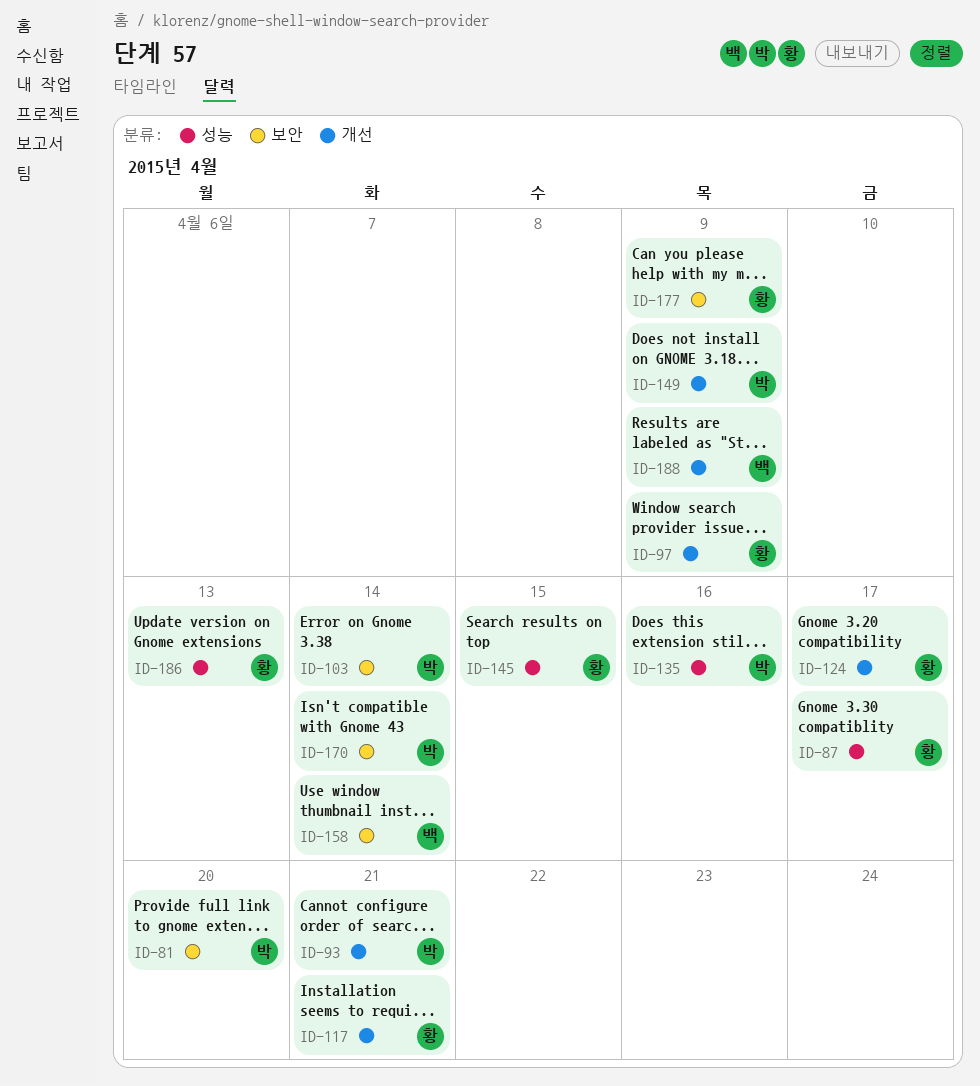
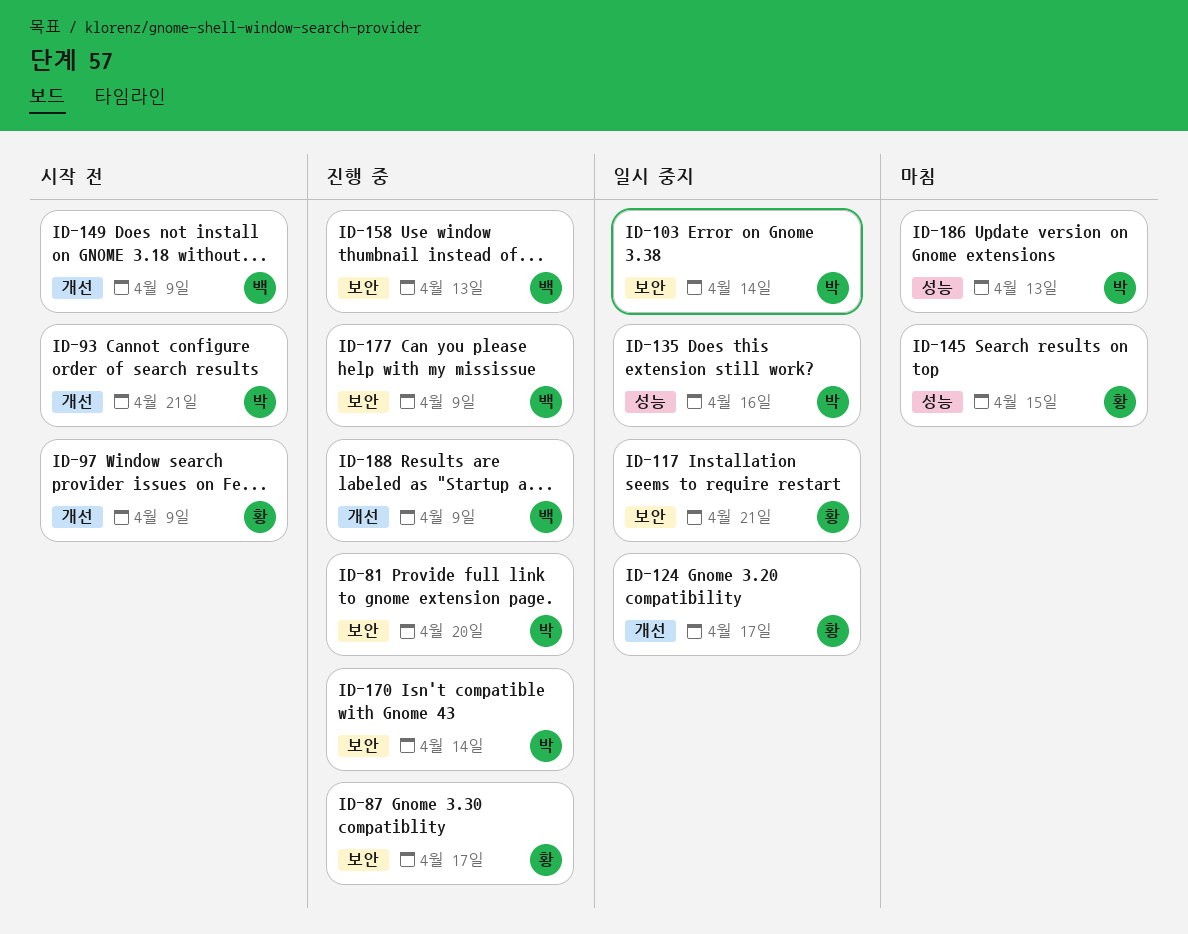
ID-87, label: 성능 -> 보안
ID-117, label: 개선 -> 보안
ID-149, owner: 박 -> 백
ID-158, due: Apr 14 -> Apr 13
ID-177, owner: 황 -> 백
ID-186, owner: 황 -> 박

